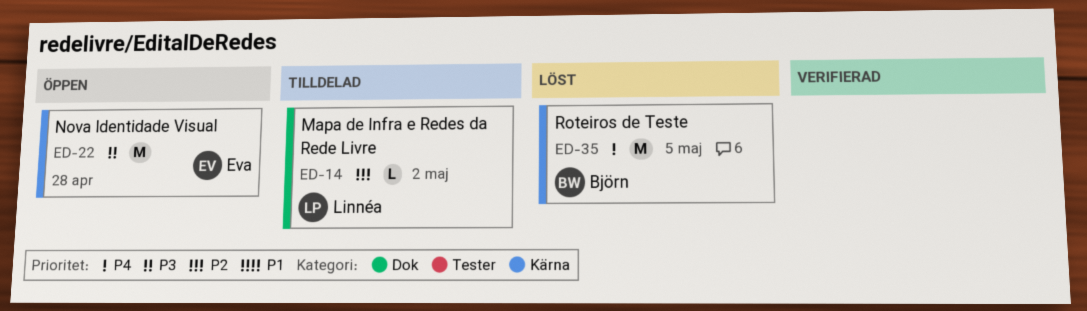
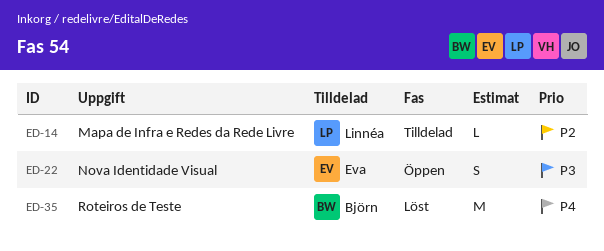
ED-22, estimate: M -> S

